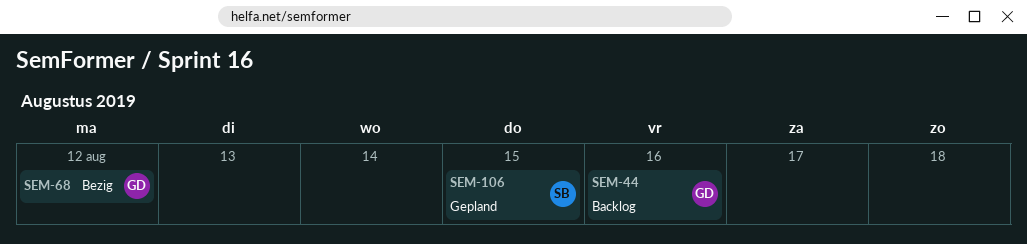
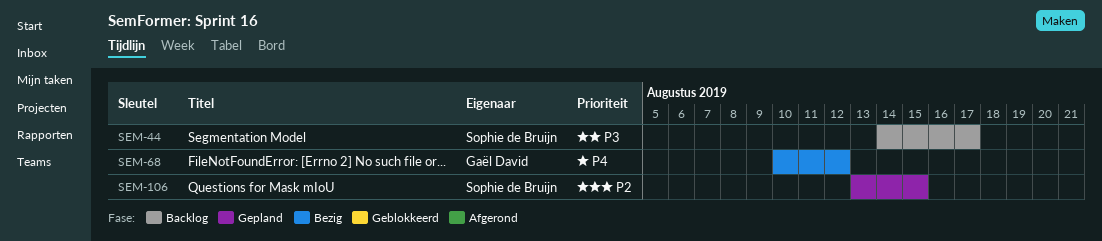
SEM-44, owner: Gaël David -> Sophie de Bruijn
SEM-44, due: Aug 16 -> Aug 17

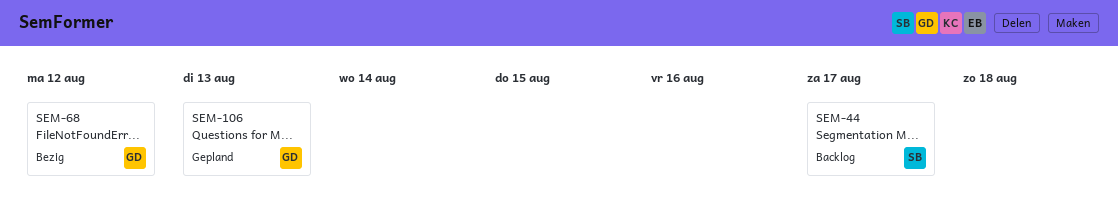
SEM-106, owner: Sophie de Bruijn -> Gaël David
SEM-106, due: Aug 15 -> Aug 13

